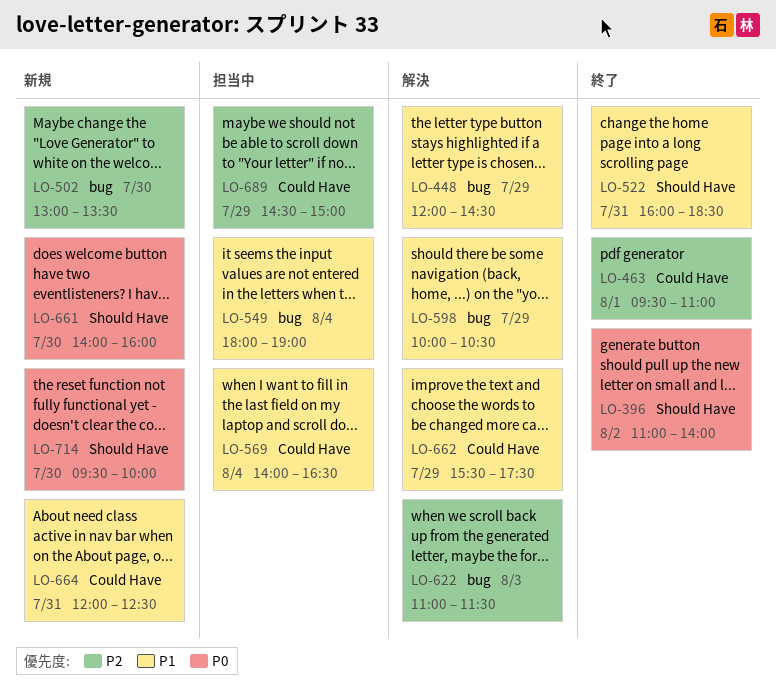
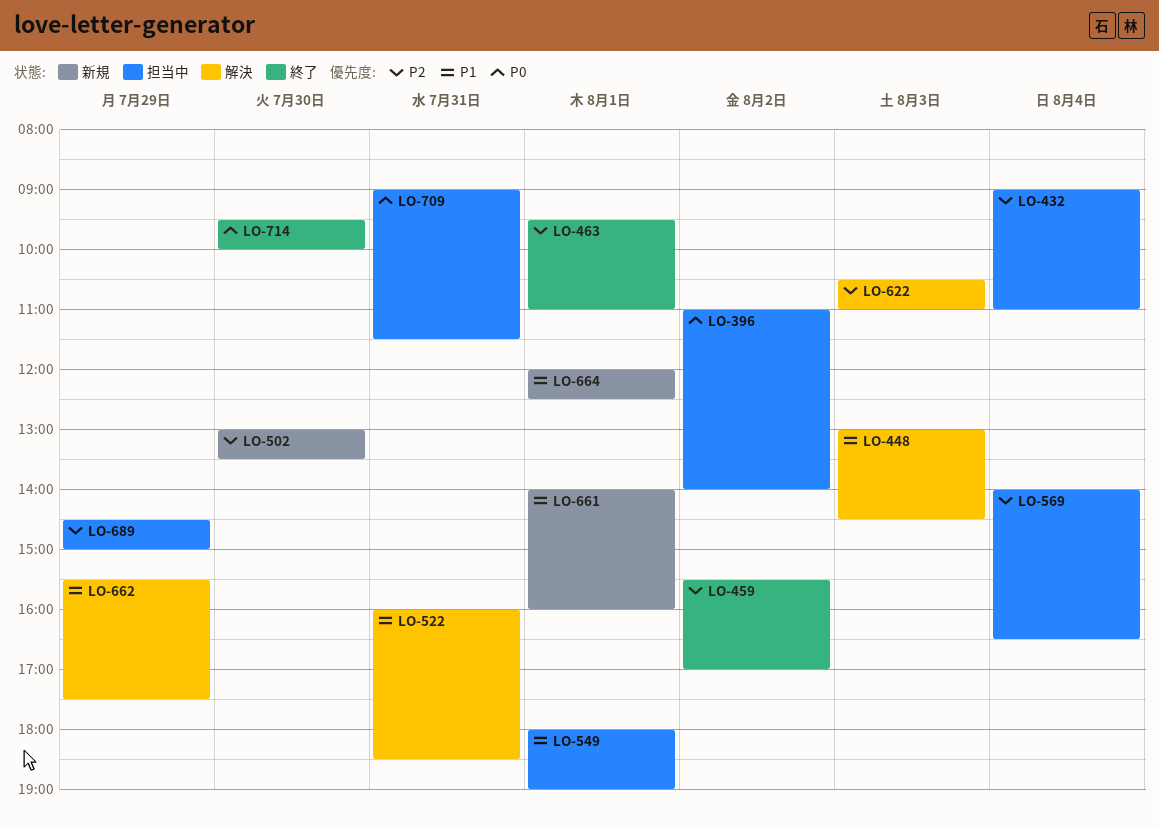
LO-396, status: 終了 -> 担当中
LO-432: none -> present
LO-448, day: Jul 29 -> Aug 3
LO-448, begins: 12:00 -> 13:00
LO-459: none -> present
LO-522, status: 終了 -> 解決
LO-549, day: Aug 4 -> Aug 1
LO-569, priority: P1 -> P2
LO-598: present -> none
LO-622, begins: 11:00 -> 10:30
LO-622, ends: 11:30 -> 11:00
LO-661, priority: P0 -> P1
LO-661, day: Jul 30 -> Aug 1
LO-664, day: Jul 31 -> Aug 1
LO-709: none -> present
LO-714, status: 新規 -> 終了

